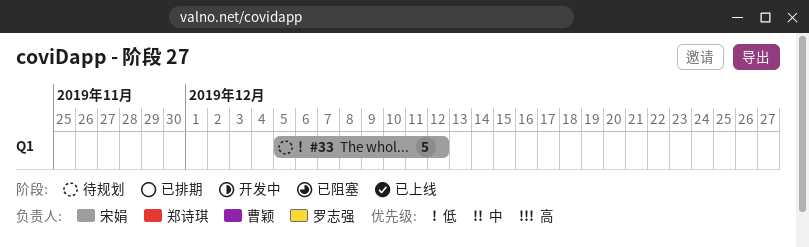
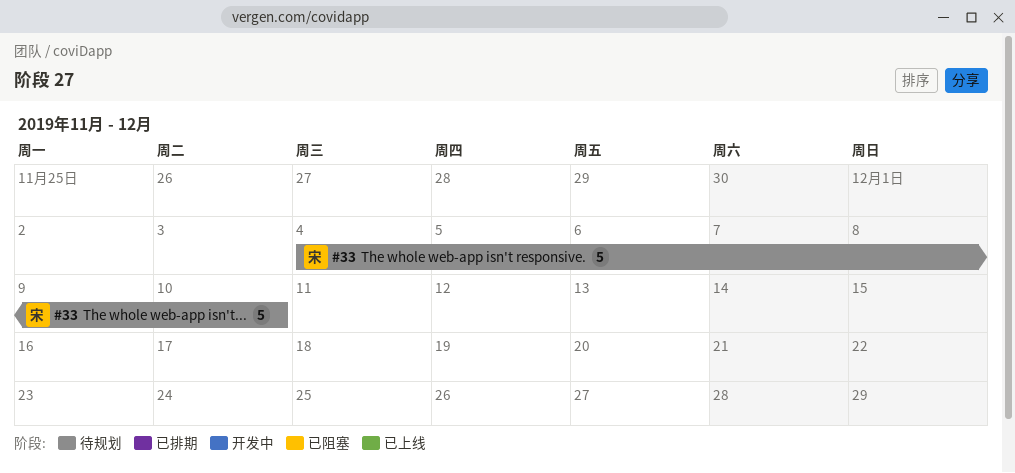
#33, start: Dec 5 -> Dec 4
#33, due: Dec 12 -> Dec 10

